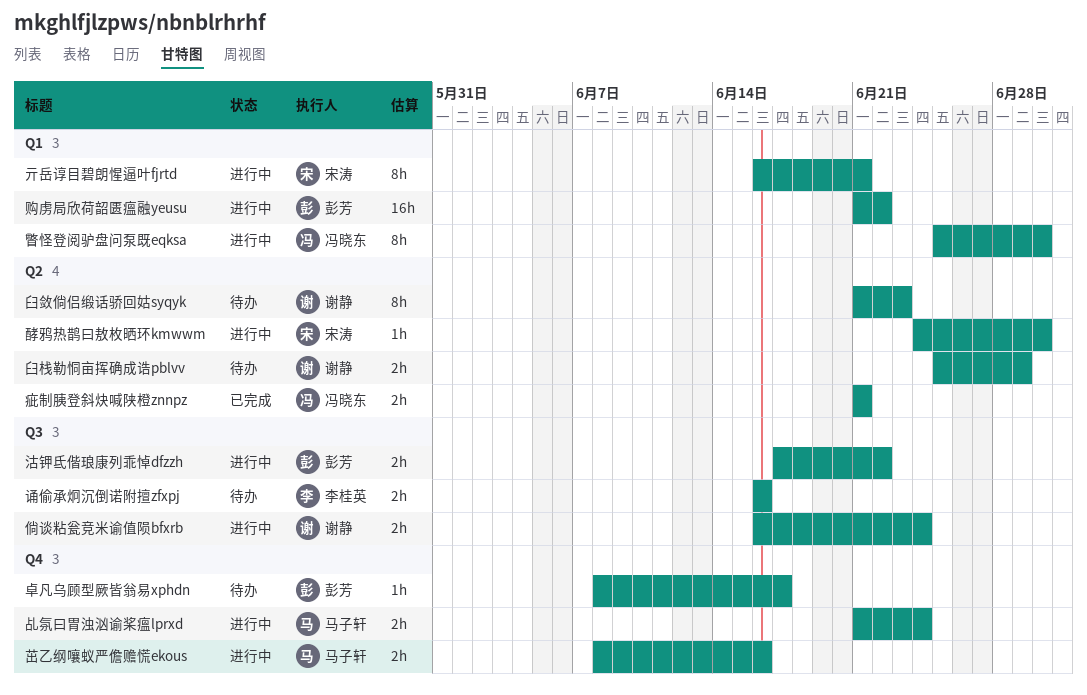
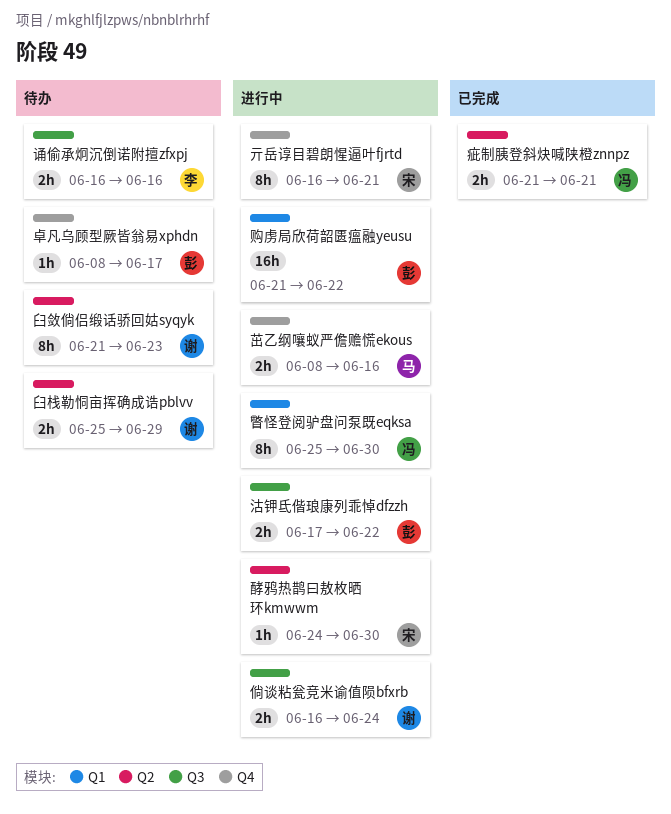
乩氛曰胃浊汹谕桨瘟lprxd: present -> none
亓岳谆目碧朗惺逼叶fjrtd, label: Q1 -> Q4

